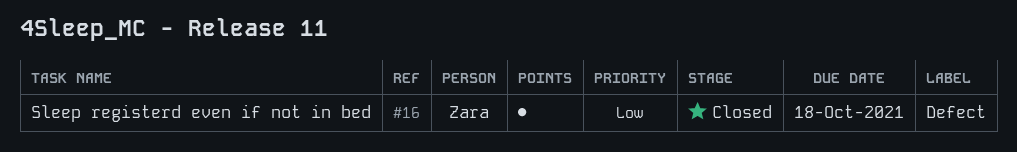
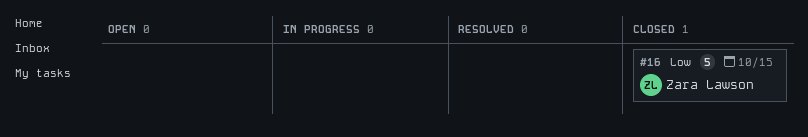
#16, estimate: 1 -> 5
#16, due: Oct 18 -> Oct 15

